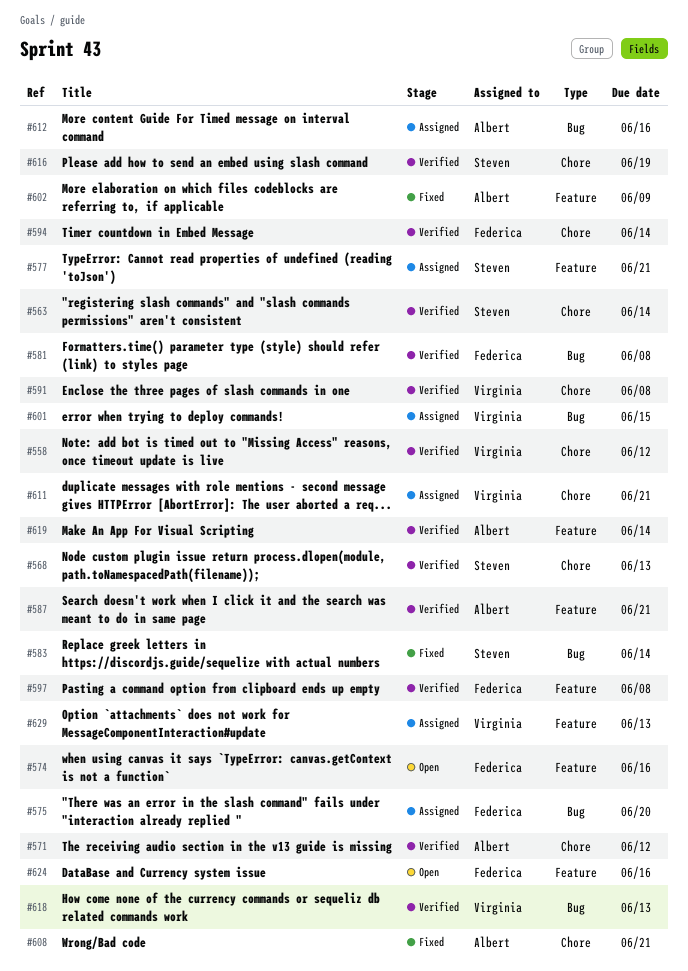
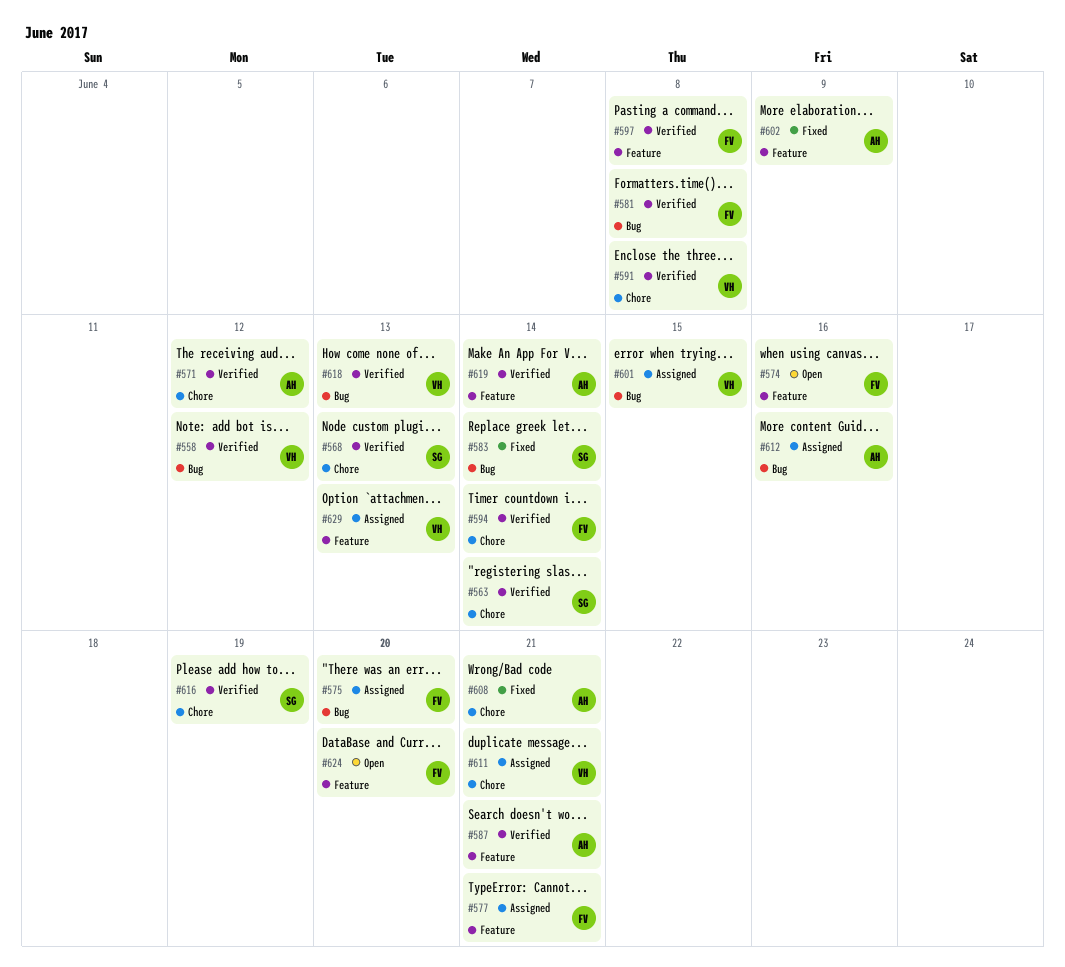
#558, label: Chore -> Bug
#577, owner: Steven -> Federica
#624, due: Jun 16 -> Jun 20

